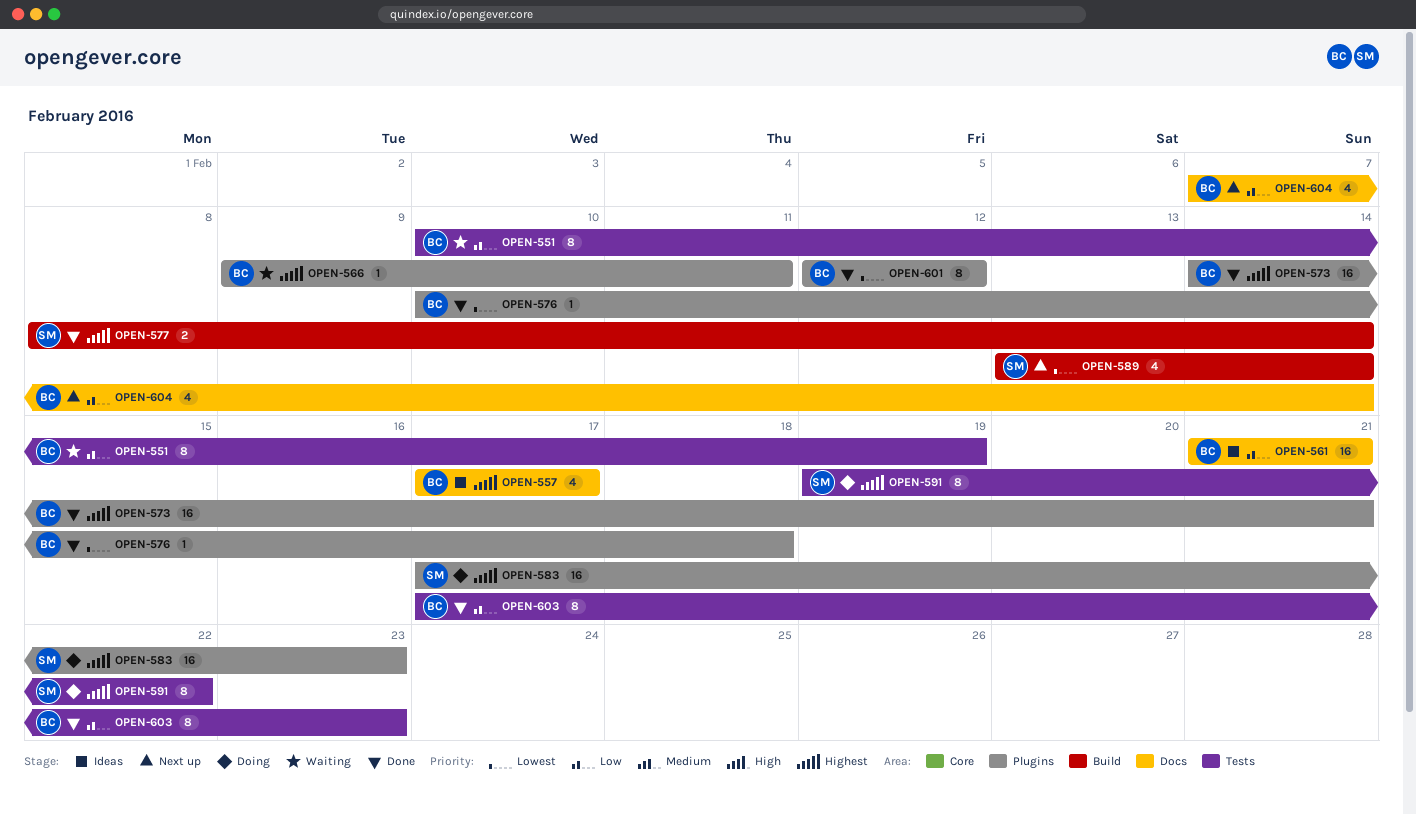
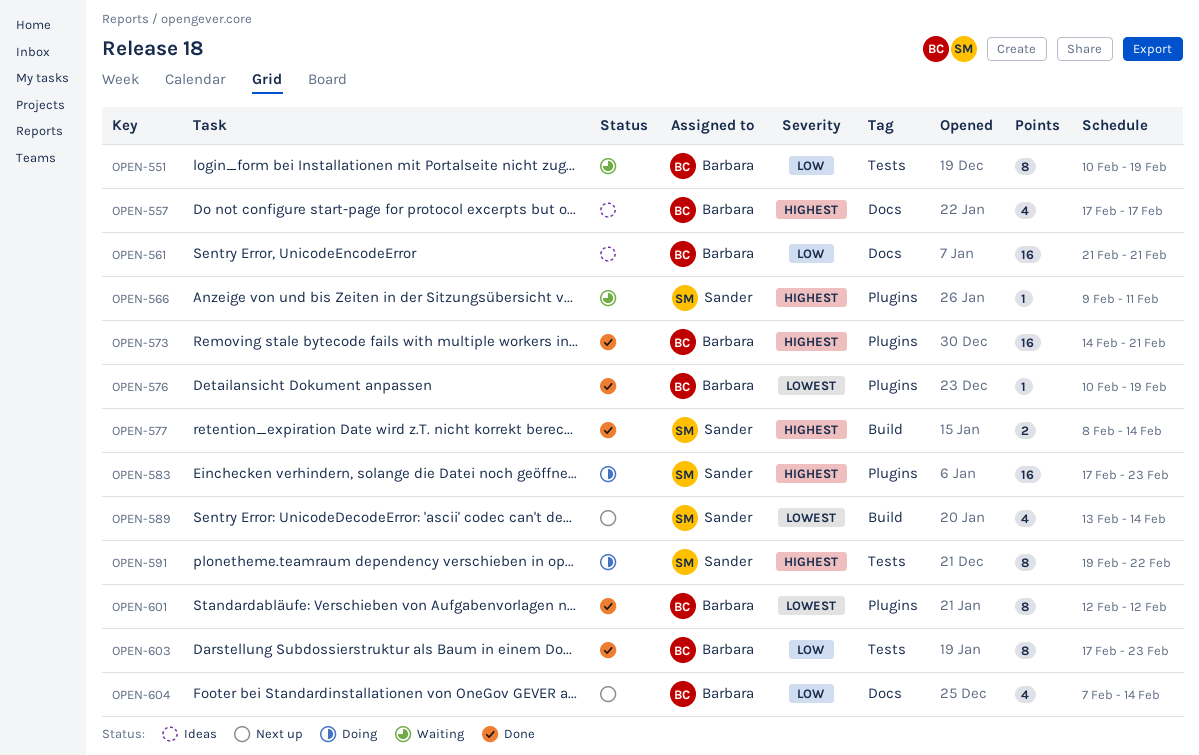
OPEN-566, owner: Barbara -> Sander
OPEN-576, due: Feb 18 -> Feb 19

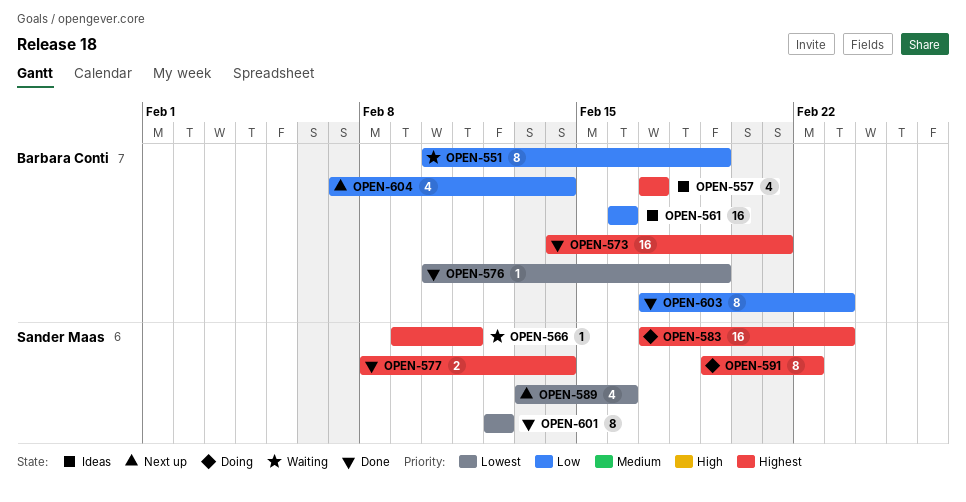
OPEN-561, start: Feb 21 -> Feb 16
OPEN-561, due: Feb 21 -> Feb 16
OPEN-589, due: Feb 14 -> Feb 16
OPEN-601, owner: Barbara Conti -> Sander Maas

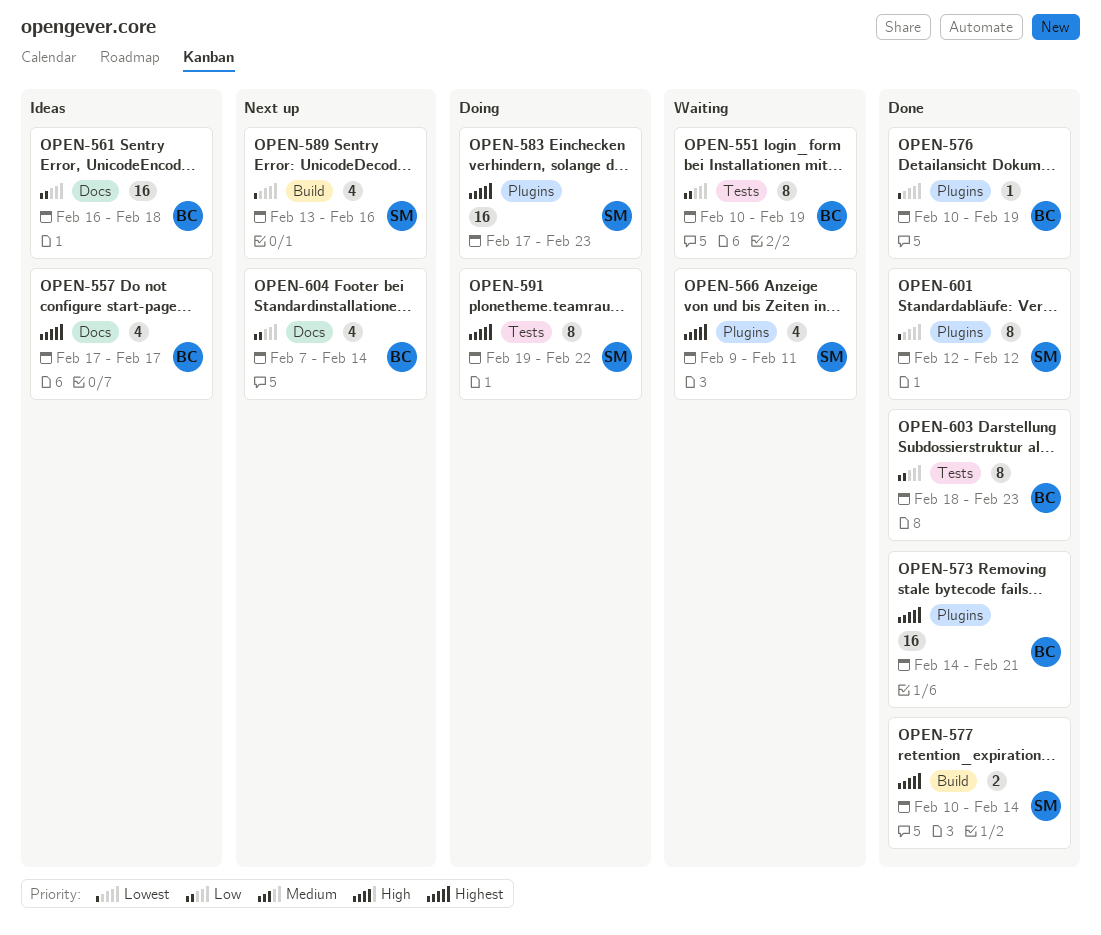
OPEN-561, due: Feb 16 -> Feb 18
OPEN-566, estimate: 1 -> 4
OPEN-577, start: Feb 8 -> Feb 10
OPEN-603, start: Feb 17 -> Feb 18

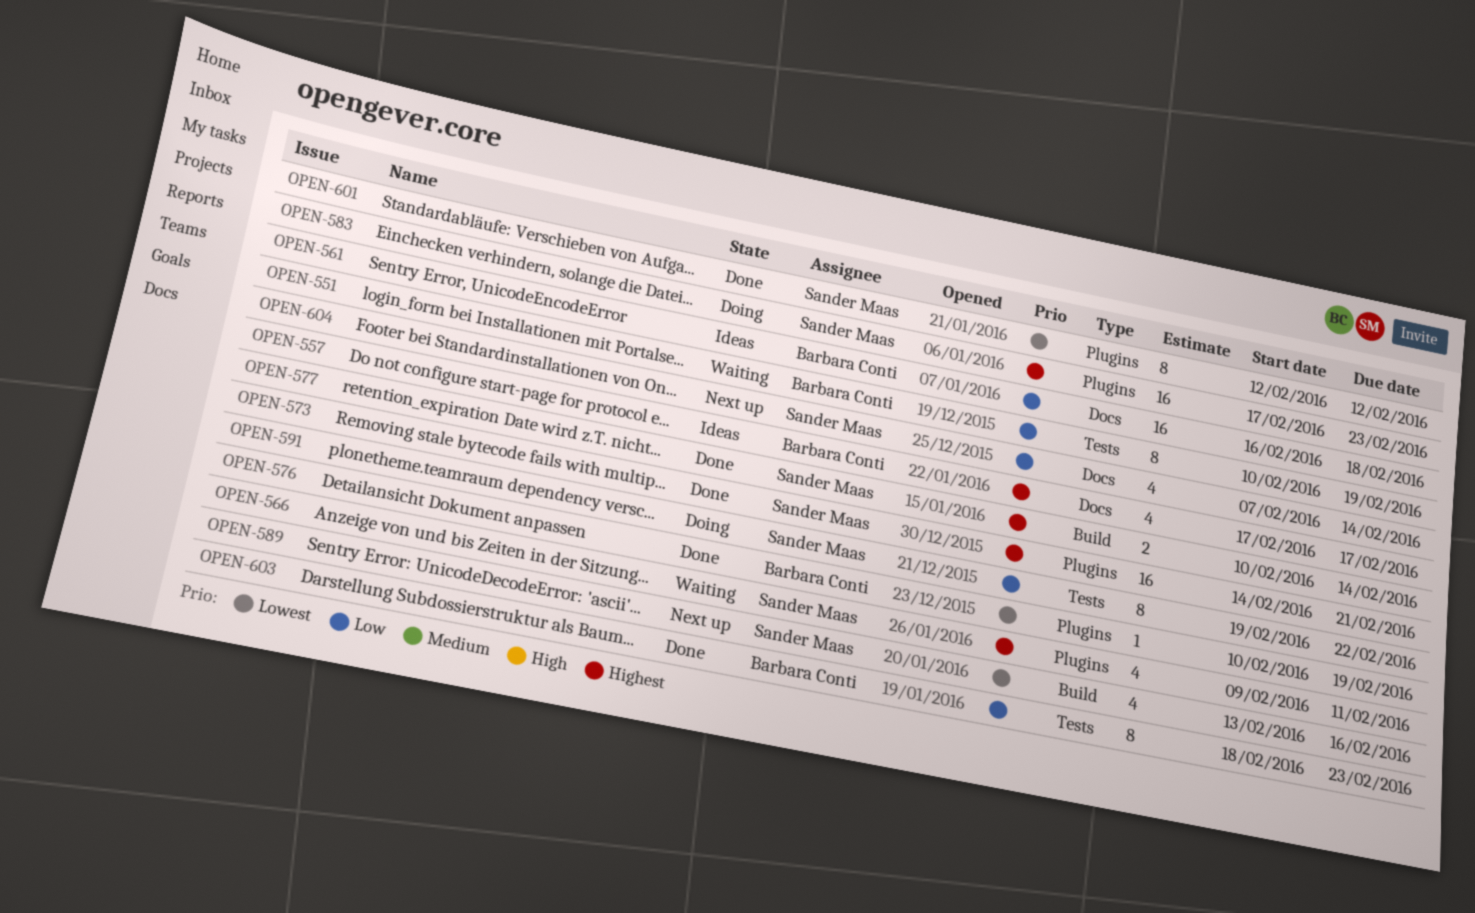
OPEN-573, owner: Barbara Conti -> Sander Maas
OPEN-591, priority: Highest -> Low
OPEN-604, owner: Barbara Conti -> Sander Maas

